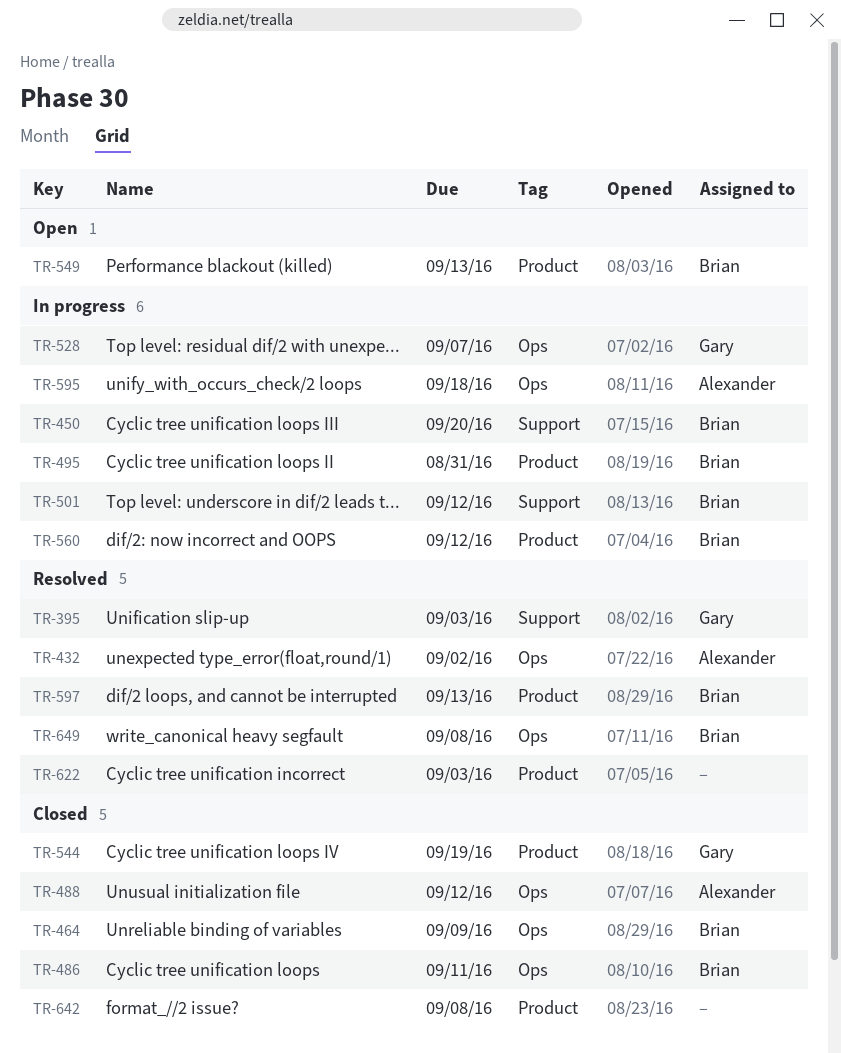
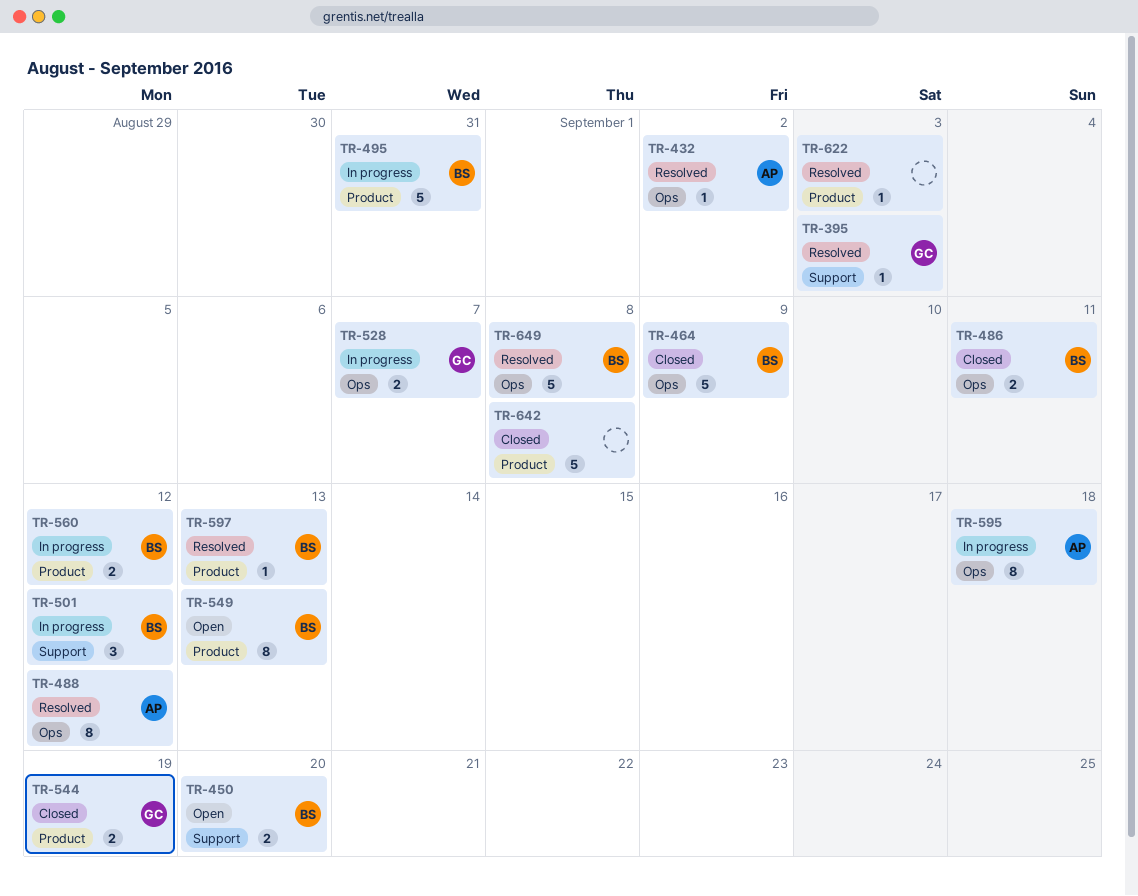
TR-450, status: In progress -> Open
TR-488, status: Closed -> Resolved

